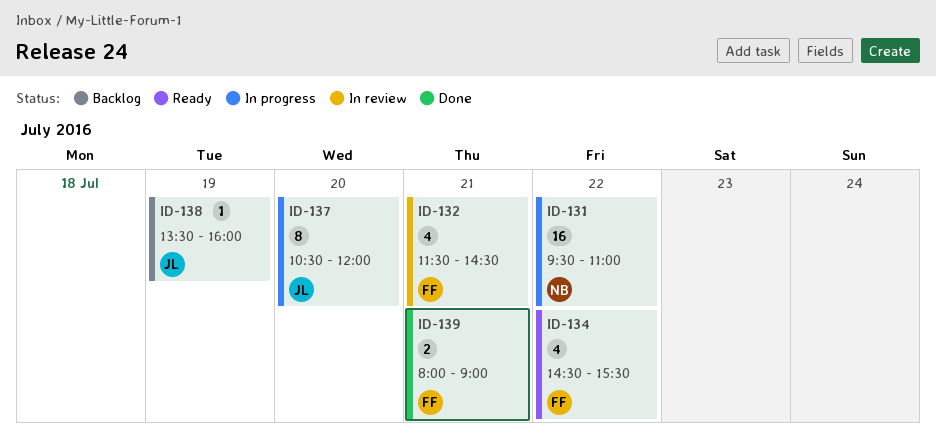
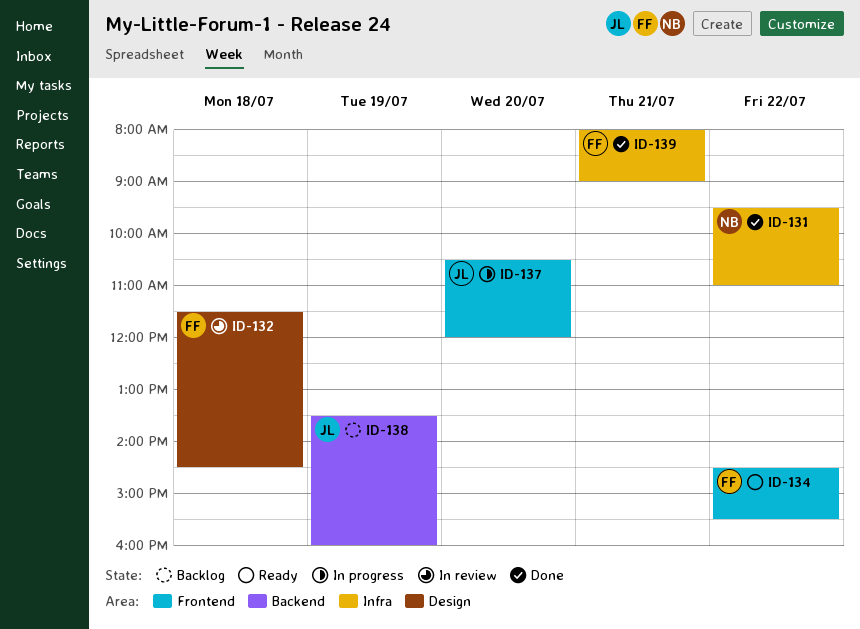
ID-131, status: In progress -> Done
ID-132, day: Jul 21 -> Jul 18

